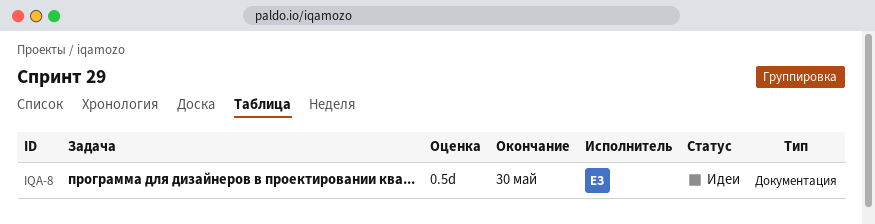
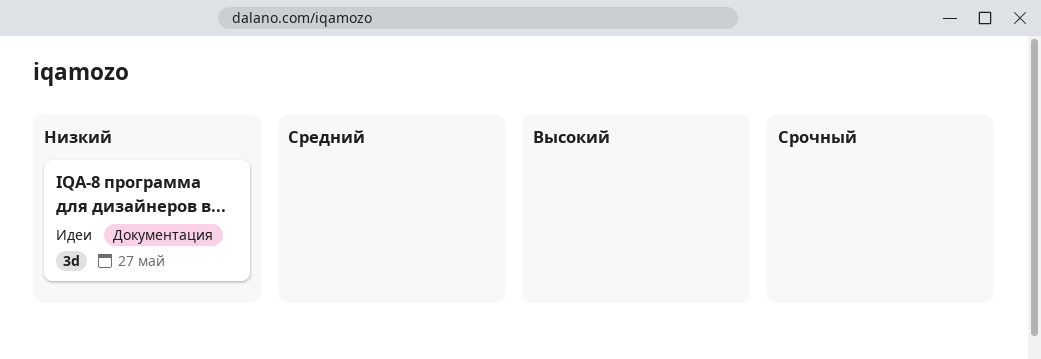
IQA-8, estimate: 0.5d -> 3d
IQA-8, due: May 30 -> May 27

